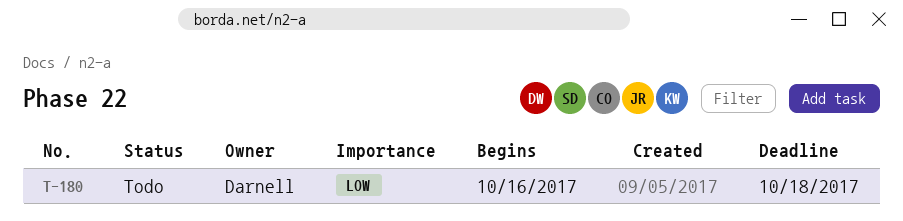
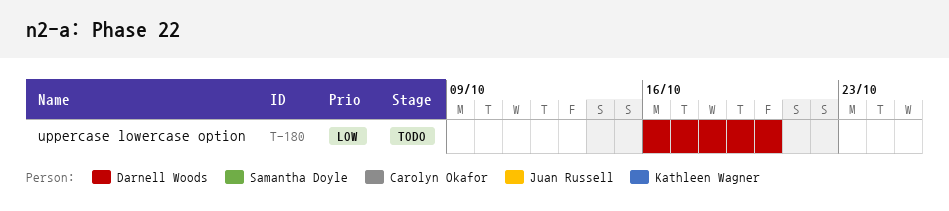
T-180, due: Oct 18 -> Oct 20

